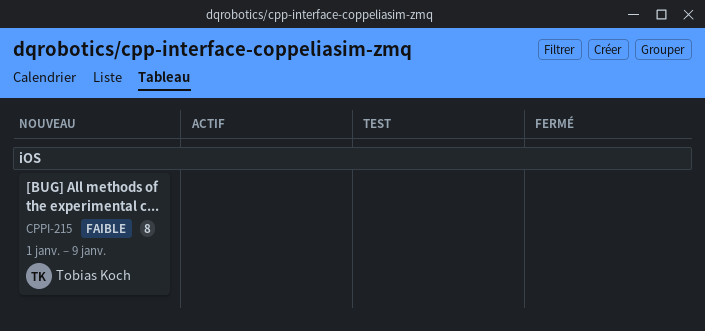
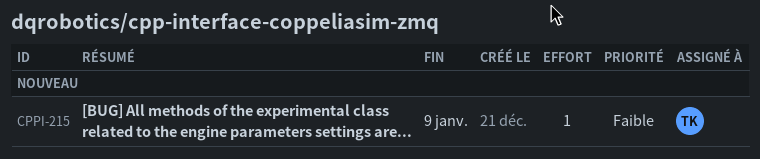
CPPI-215, estimate: 8 -> 1

